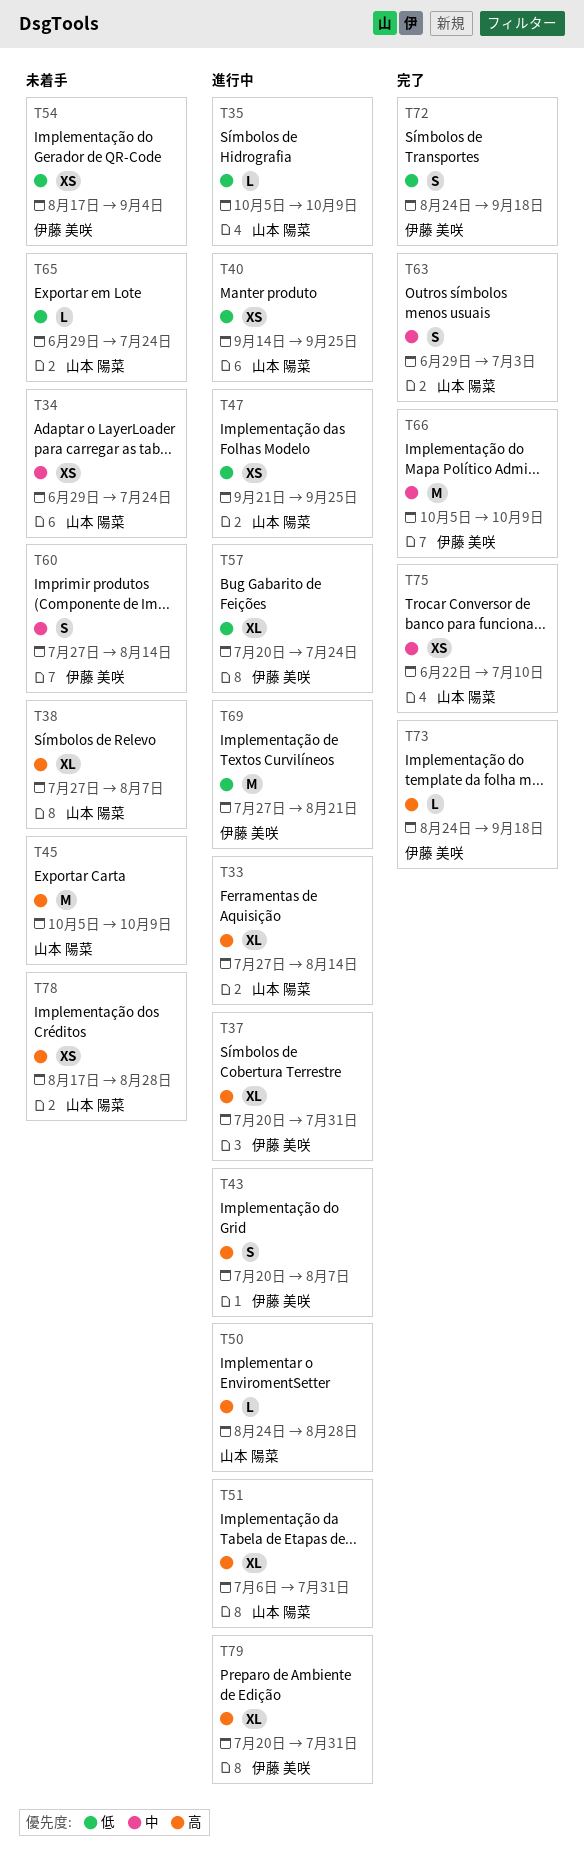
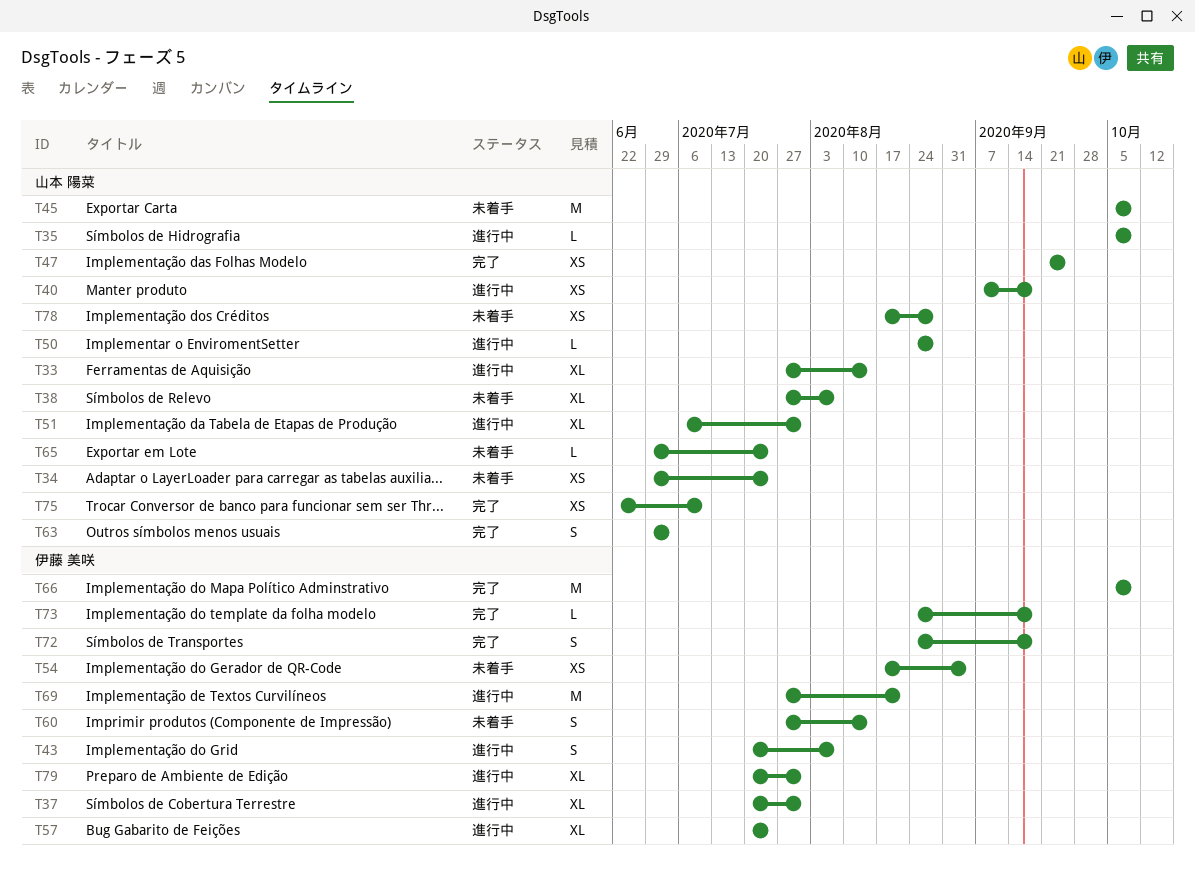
T40, start: Sep 14 -> Sep 7
T40, due: Sep 25 -> Sep 18
T47, status: 進行中 -> 完了

